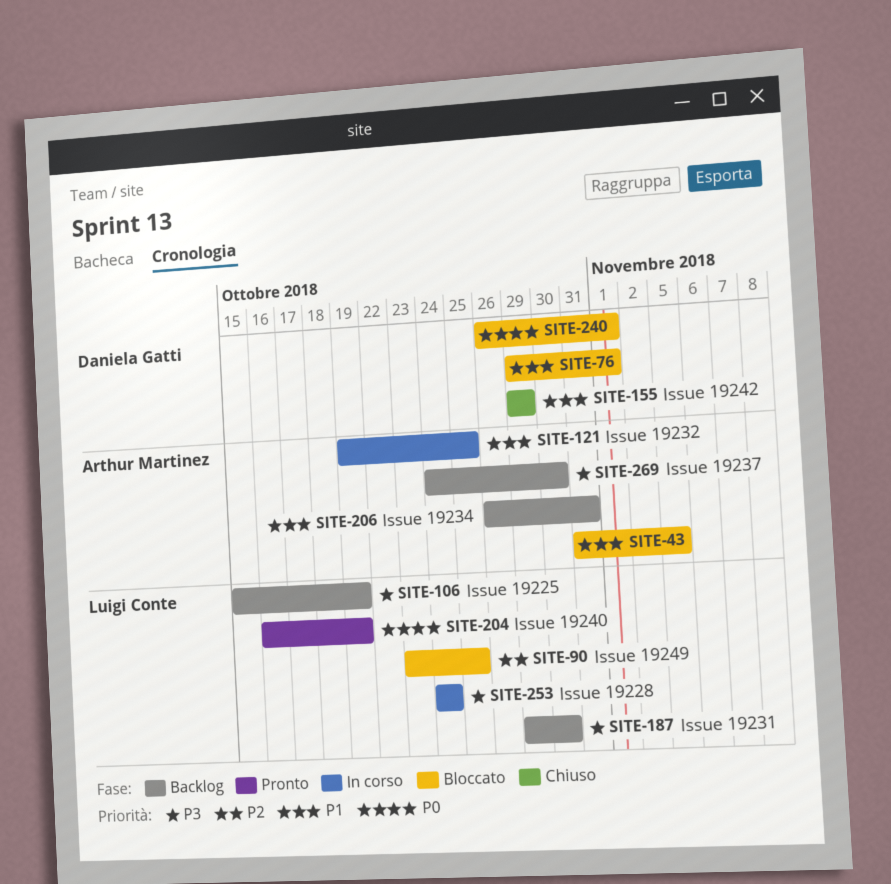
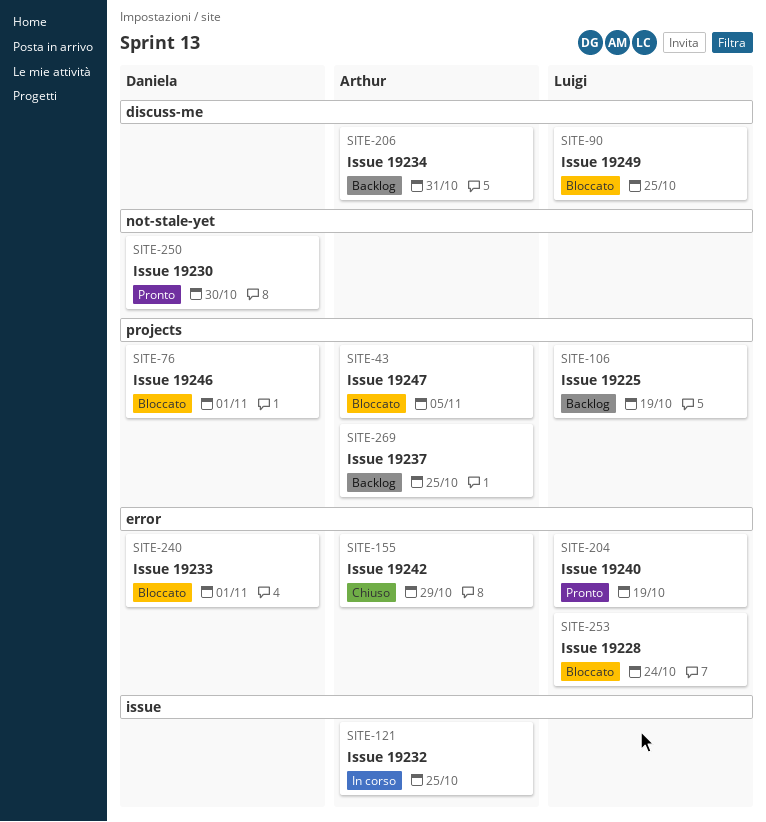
SITE-155, owner: Daniela Gatti -> Arthur Martinez
SITE-187: present -> none
SITE-250: none -> present
SITE-253, status: In corso -> Bloccato
SITE-269, due: Oct 30 -> Oct 25

